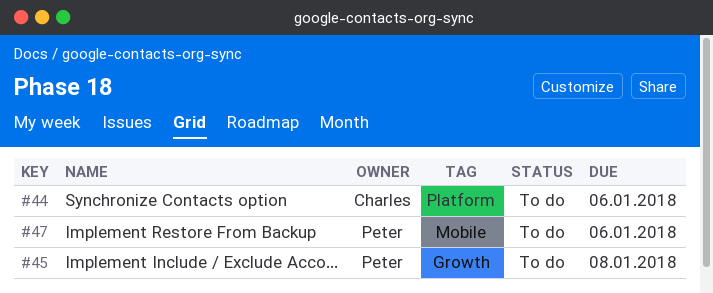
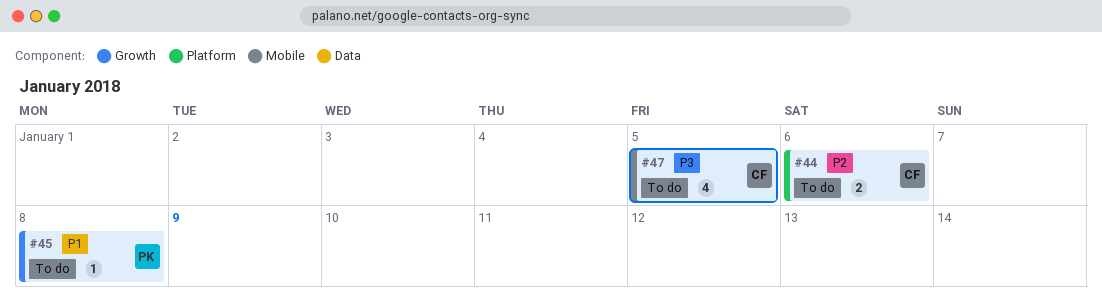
#47, owner: Peter -> Charles
#47, due: Jan 6 -> Jan 5

